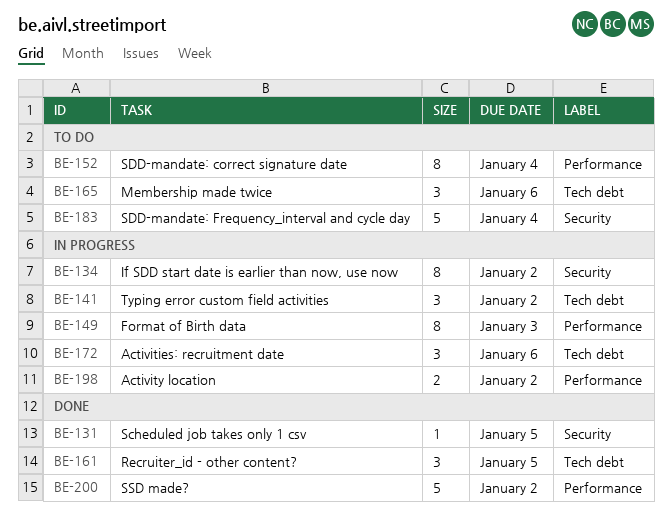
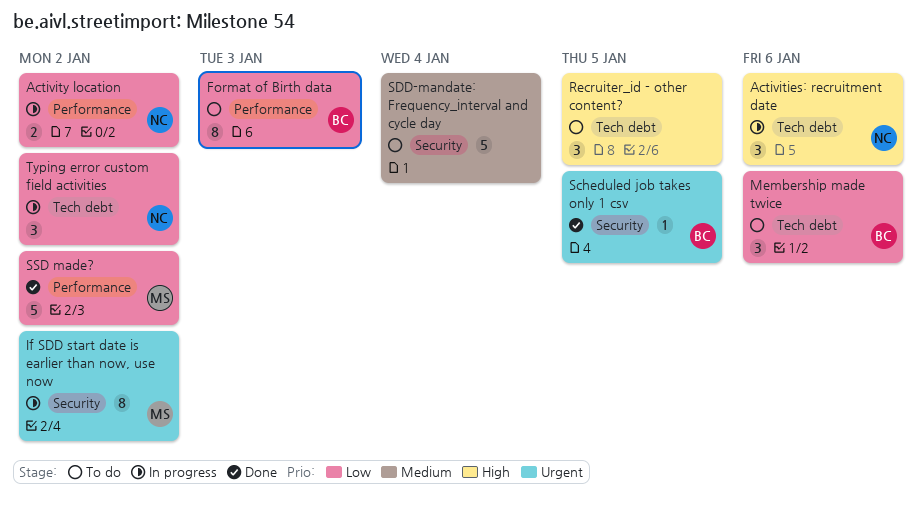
Format of Birth data, status: In progress -> To do
Recruiter_id - other content?, status: Done -> To do
SDD-mandate: correct signature date: present -> none

